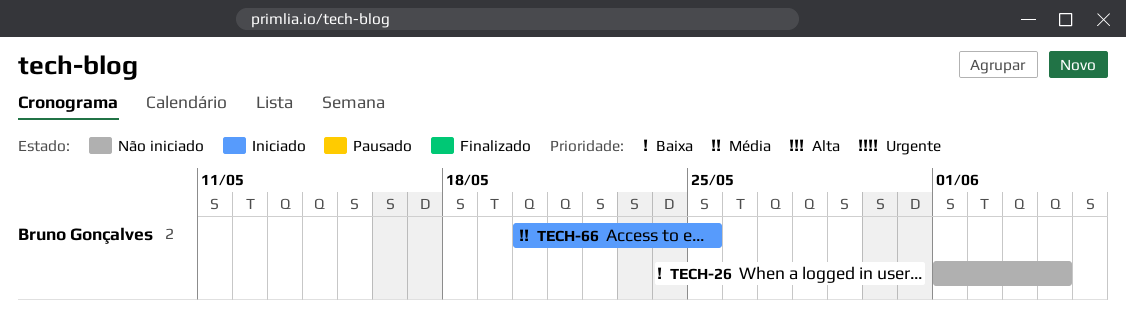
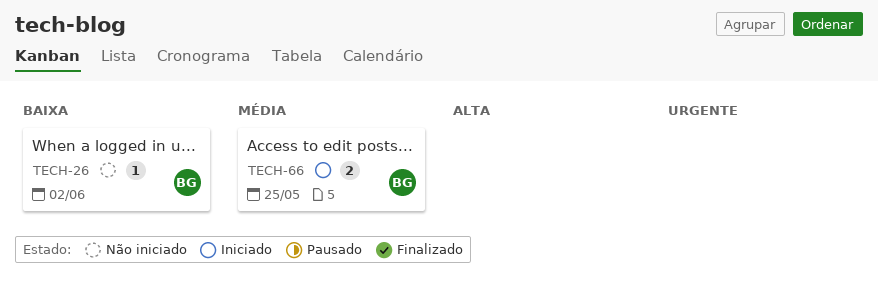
TECH-26, due: Jun 4 -> Jun 2

